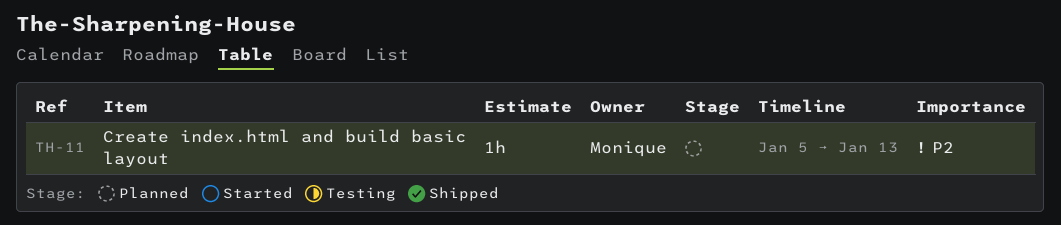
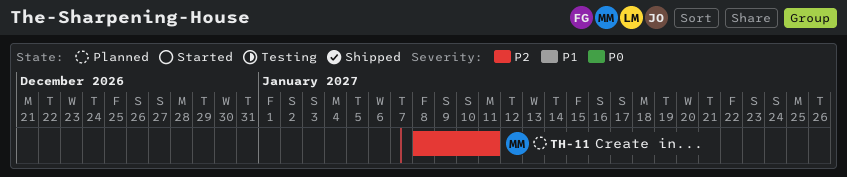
TH-11, start: Jan 5 -> Jan 8
TH-11, due: Jan 13 -> Jan 11

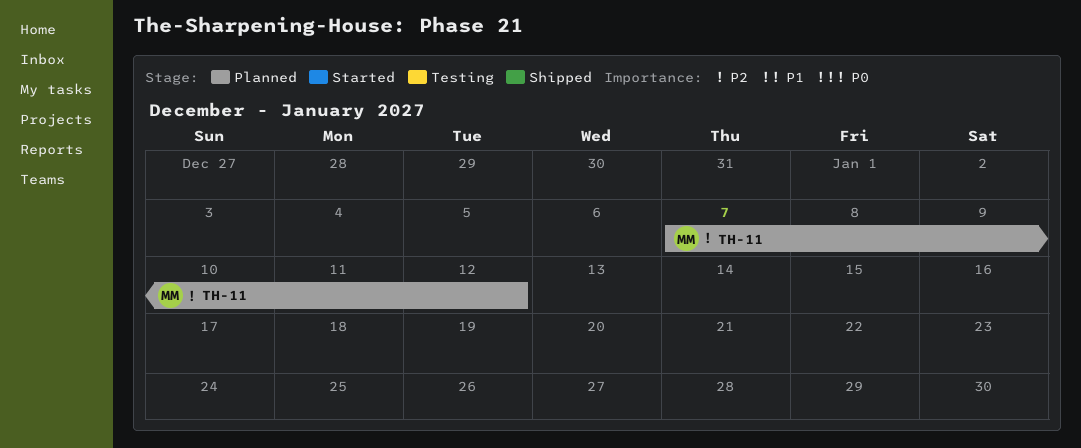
TH-11, start: Jan 8 -> Jan 7
TH-11, due: Jan 11 -> Jan 12

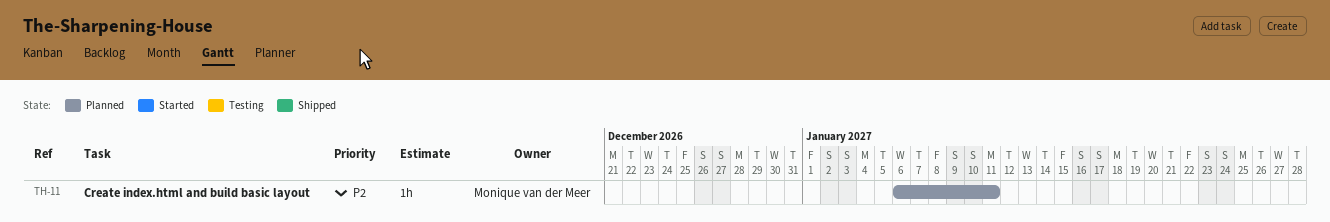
TH-11, start: Jan 7 -> Jan 6
TH-11, due: Jan 12 -> Jan 11

